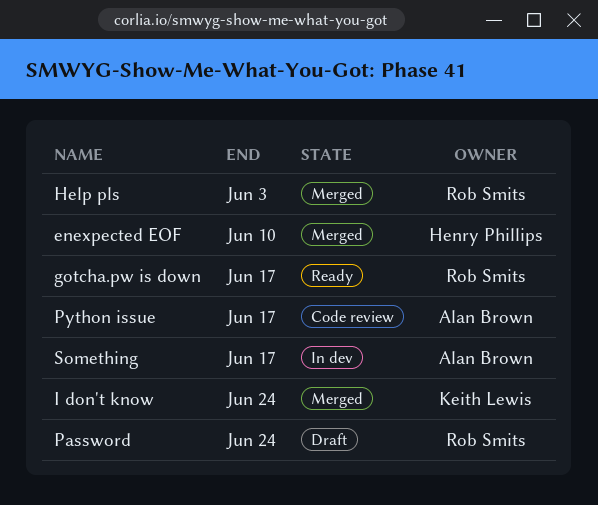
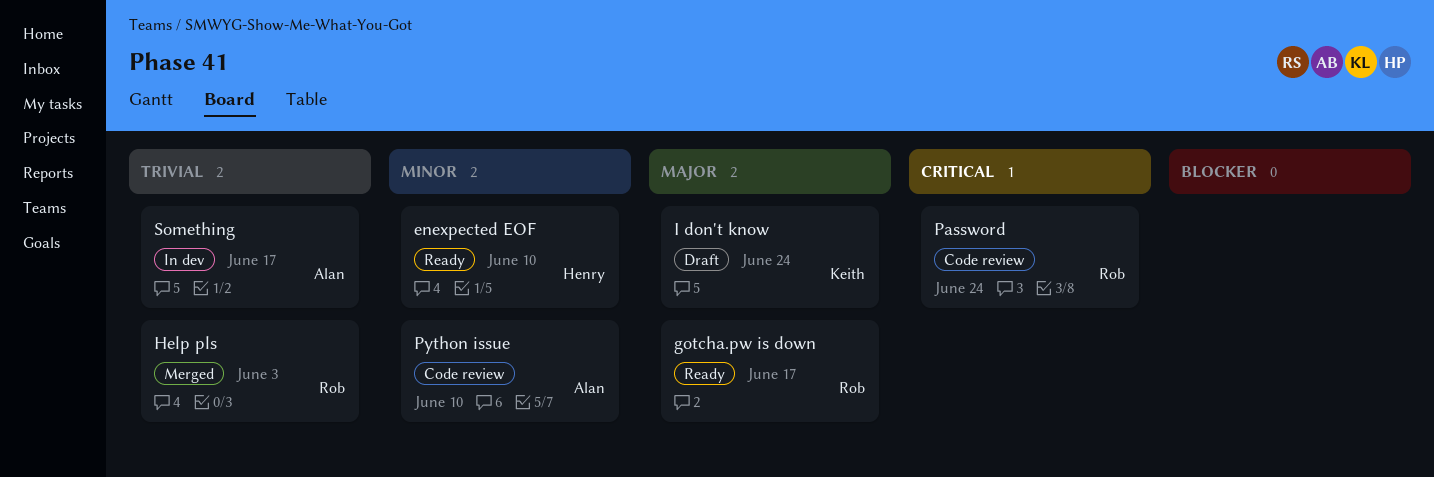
enexpected EOF, status: Merged -> Ready
I don't know, status: Merged -> Draft
Password, status: Draft -> Code review
Python issue, due: Jun 17 -> Jun 10

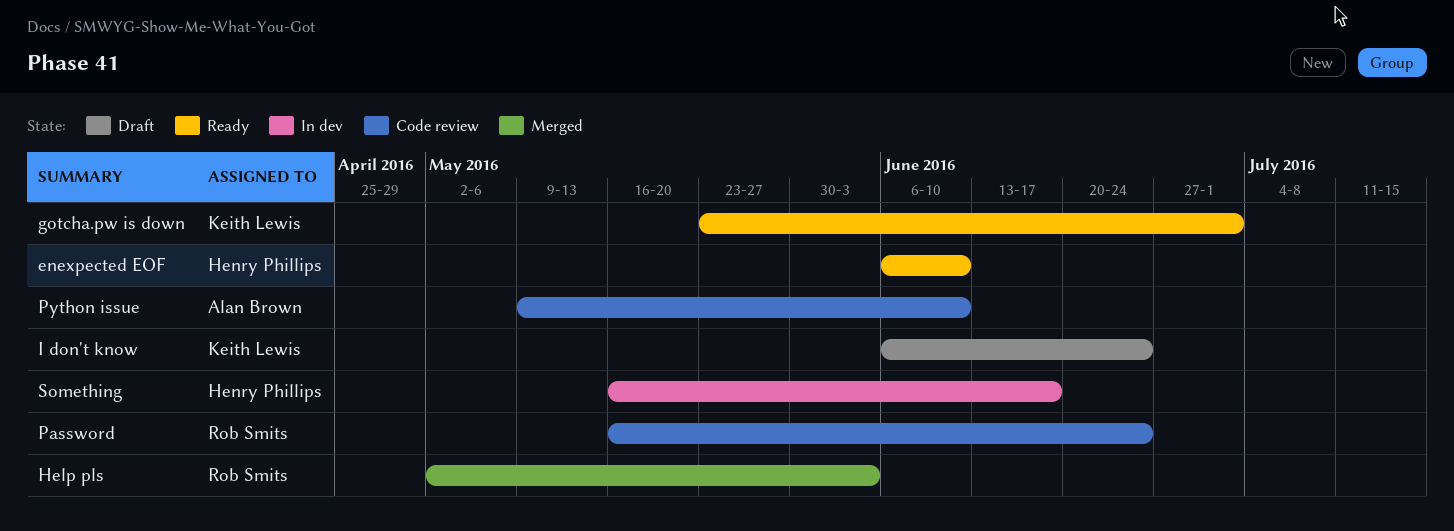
gotcha.pw is down, owner: Rob Smits -> Keith Lewis
gotcha.pw is down, due: Jun 17 -> Jul 1
Something, owner: Alan Brown -> Henry Phillips

